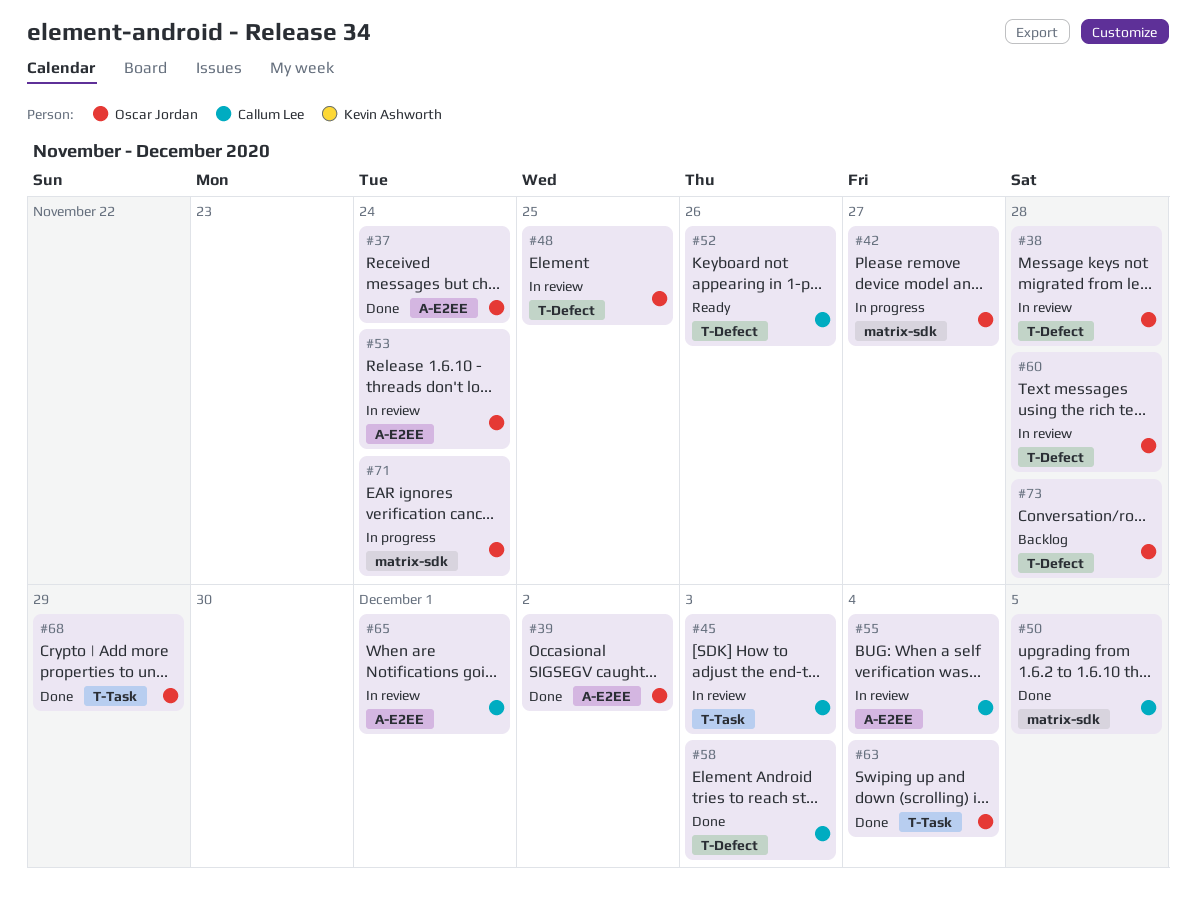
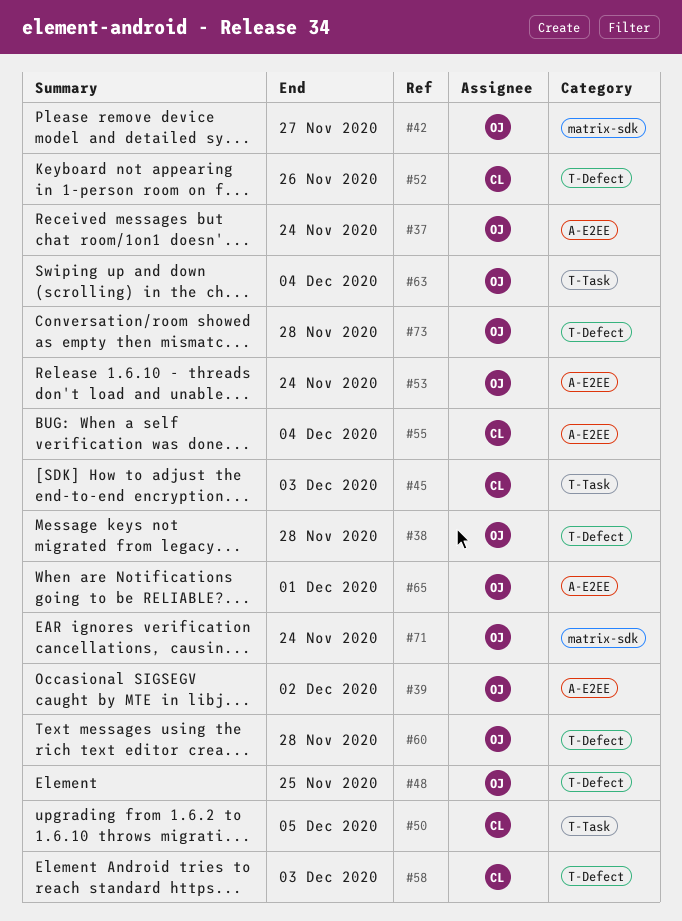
#50, label: matrix-sdk -> T-Task
#65, owner: Callum Lee -> Oscar Jordan
#68: present -> none

